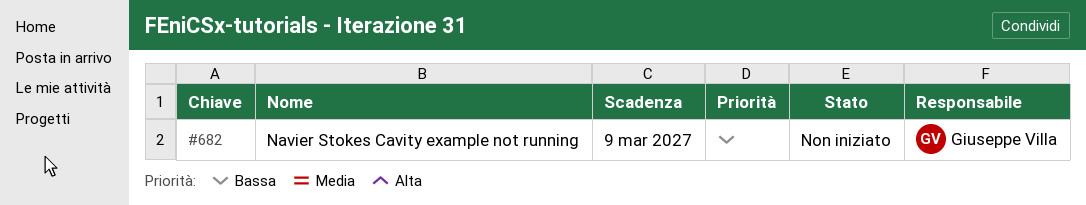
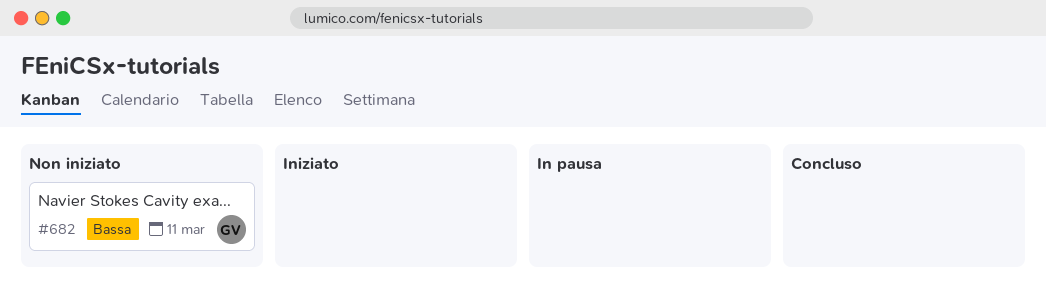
#682, due: Mar 9 -> Mar 11

